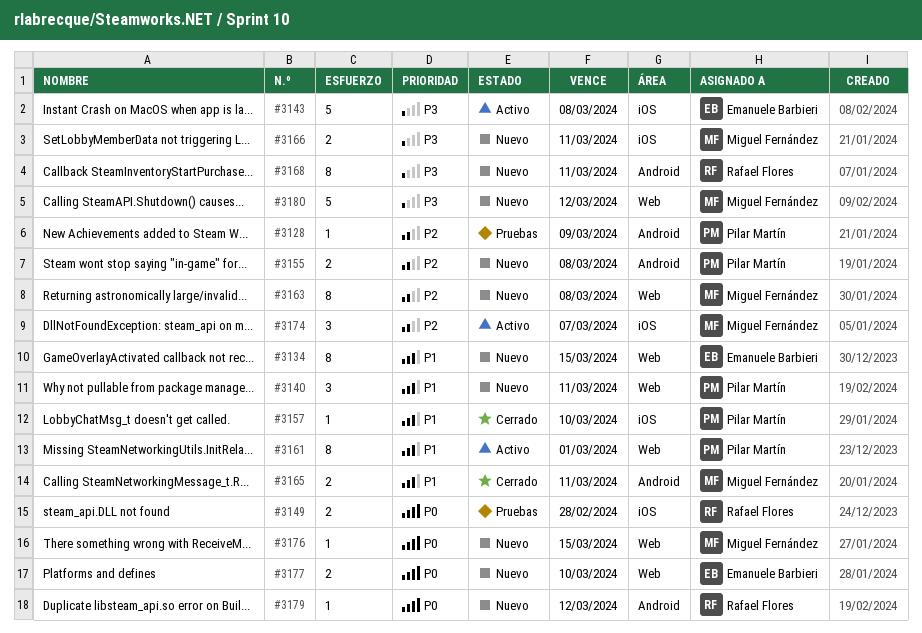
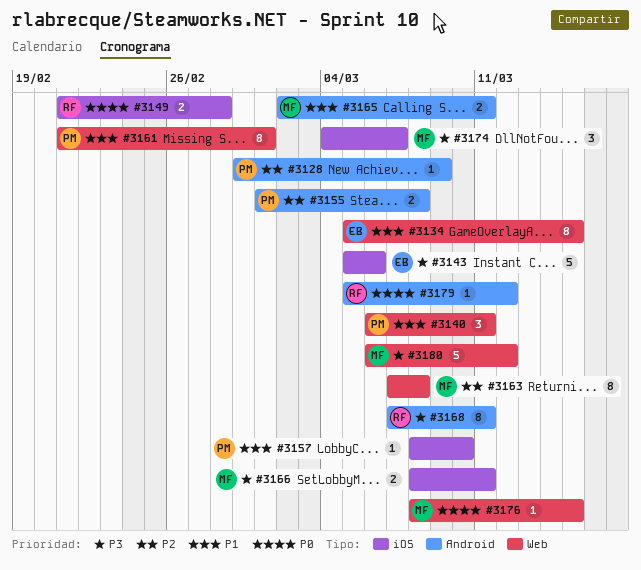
#3143, due: Mar 8 -> Mar 6
#3174, priority: P2 -> P3
#3177: present -> none

